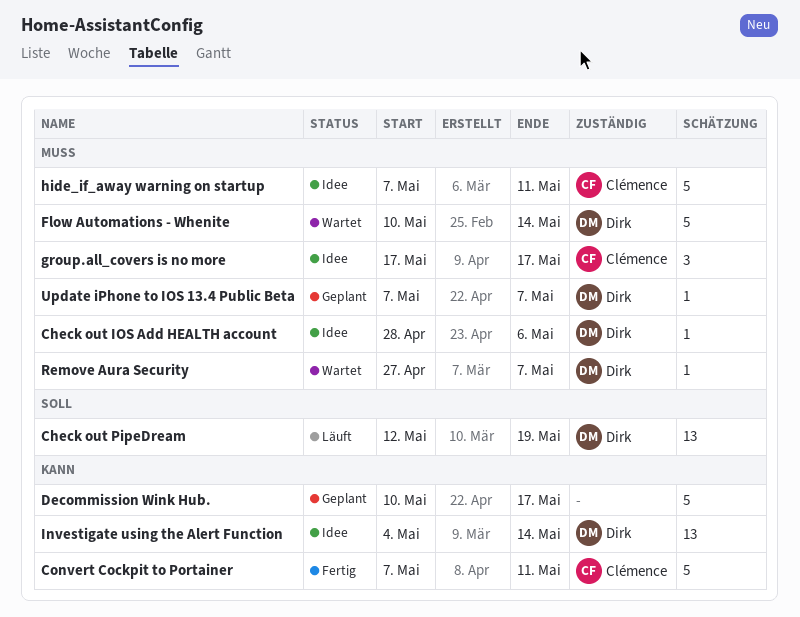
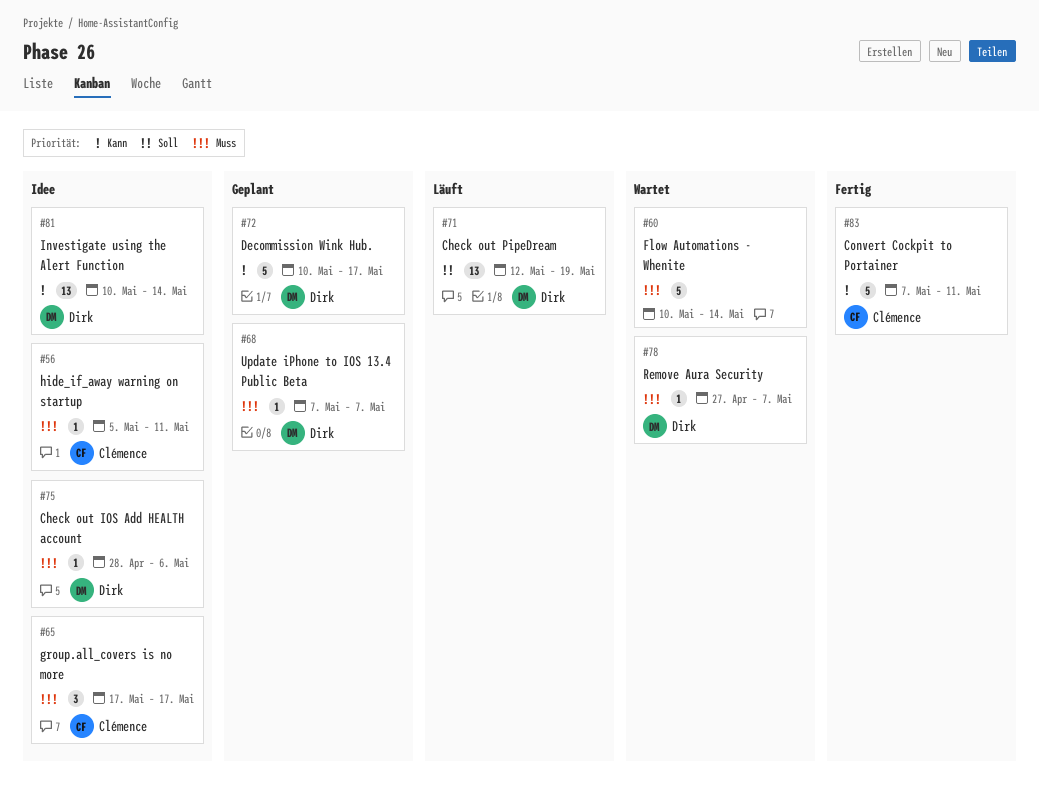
Decommission Wink Hub., owner: none -> Dirk
Flow Automations - Whenite, owner: Dirk -> none
hide_if_away warning on startup, estimate: 5 -> 1
hide_if_away warning on startup, start: May 7 -> May 5
Investigate using the Alert Function, start: May 4 -> May 10

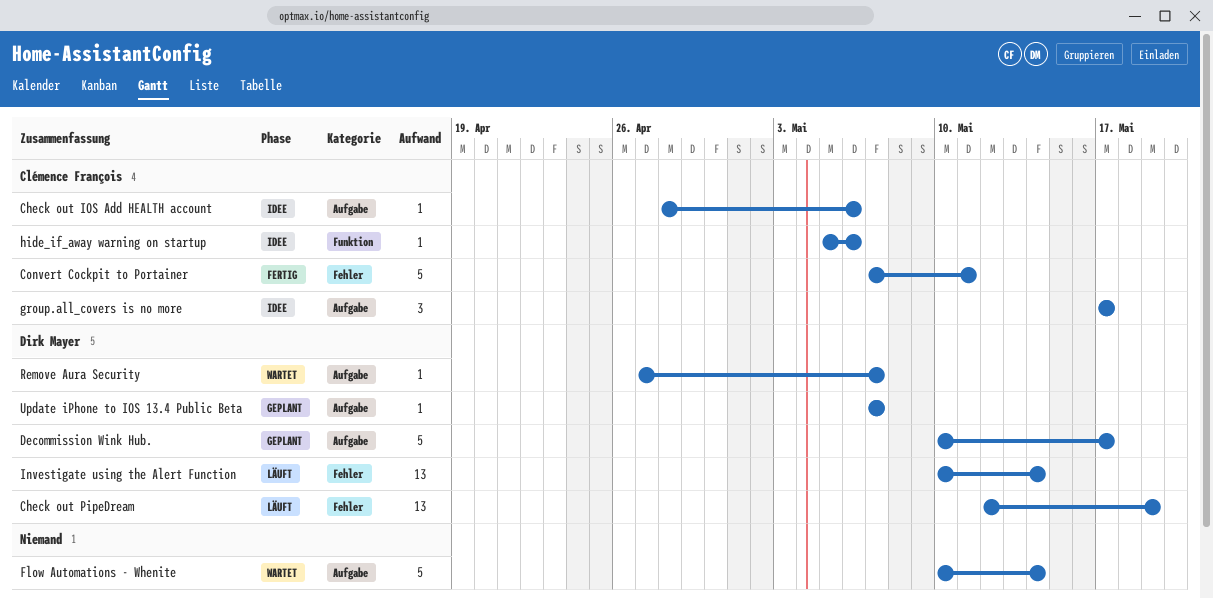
Check out IOS Add HEALTH account, owner: Dirk Mayer -> Clémence François
hide_if_away warning on startup, due: May 11 -> May 6
Investigate using the Alert Function, status: Idee -> Läuft

